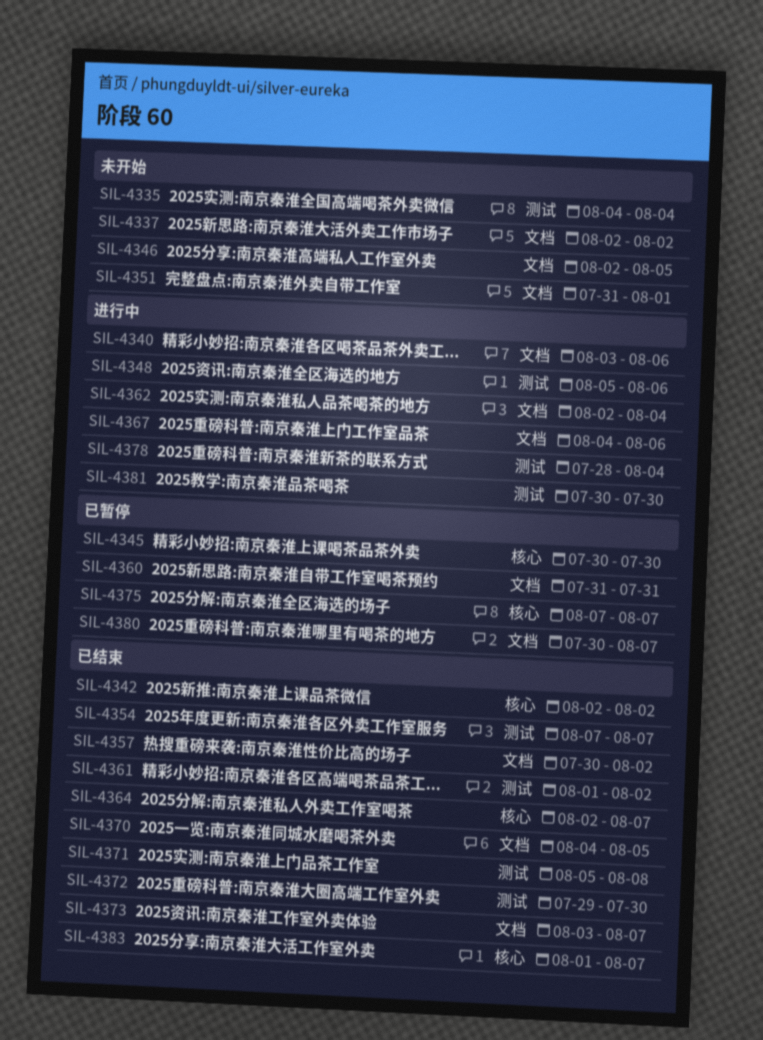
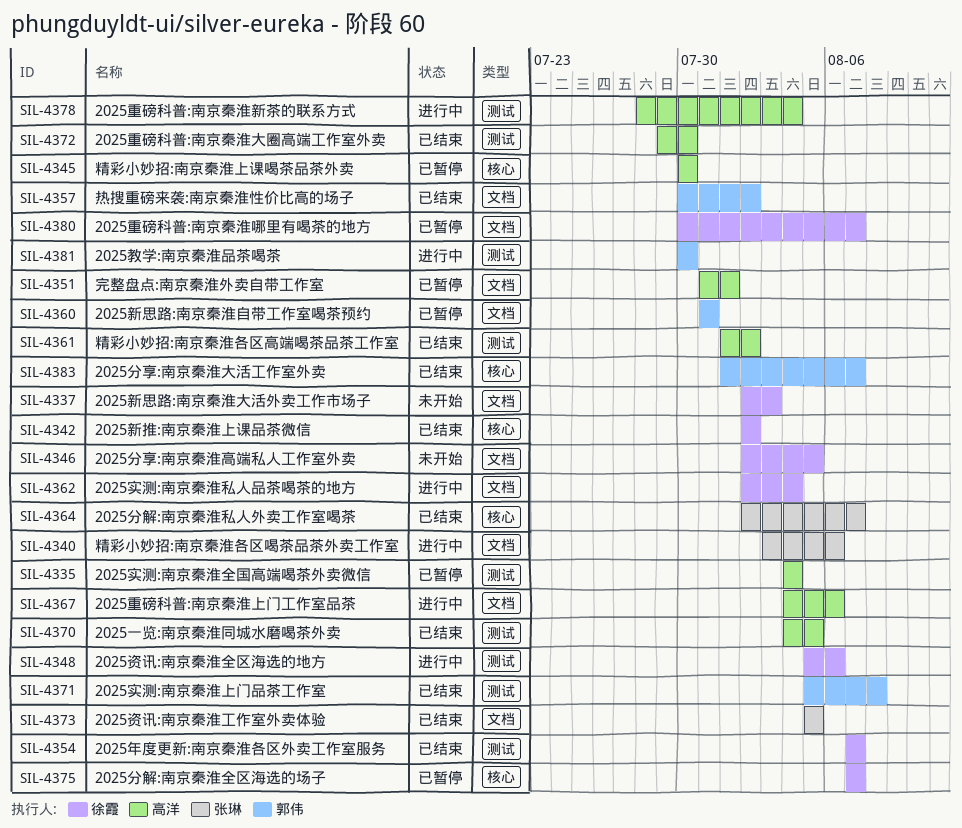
SIL-4335, status: 未开始 -> 已暂停
SIL-4337, due: Aug 2 -> Aug 3
SIL-4351, status: 未开始 -> 已暂停
SIL-4370, label: 文档 -> 测试
SIL-4373, start: Aug 3 -> Aug 5
SIL-4373, due: Aug 7 -> Aug 5

